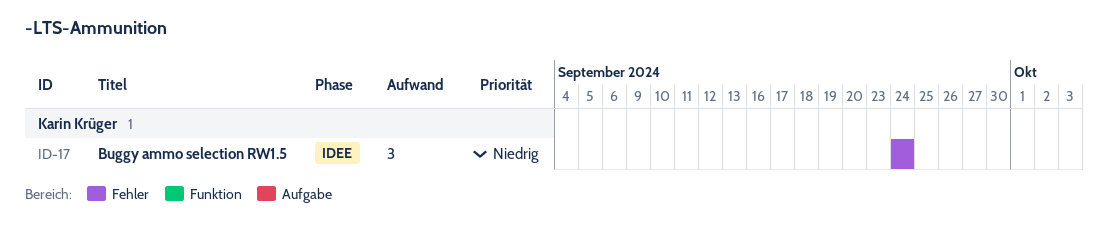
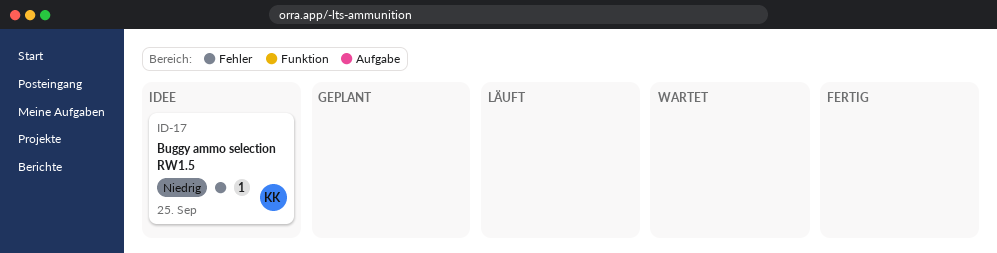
ID-17, estimate: 3 -> 1
ID-17, due: Sep 24 -> Sep 25

